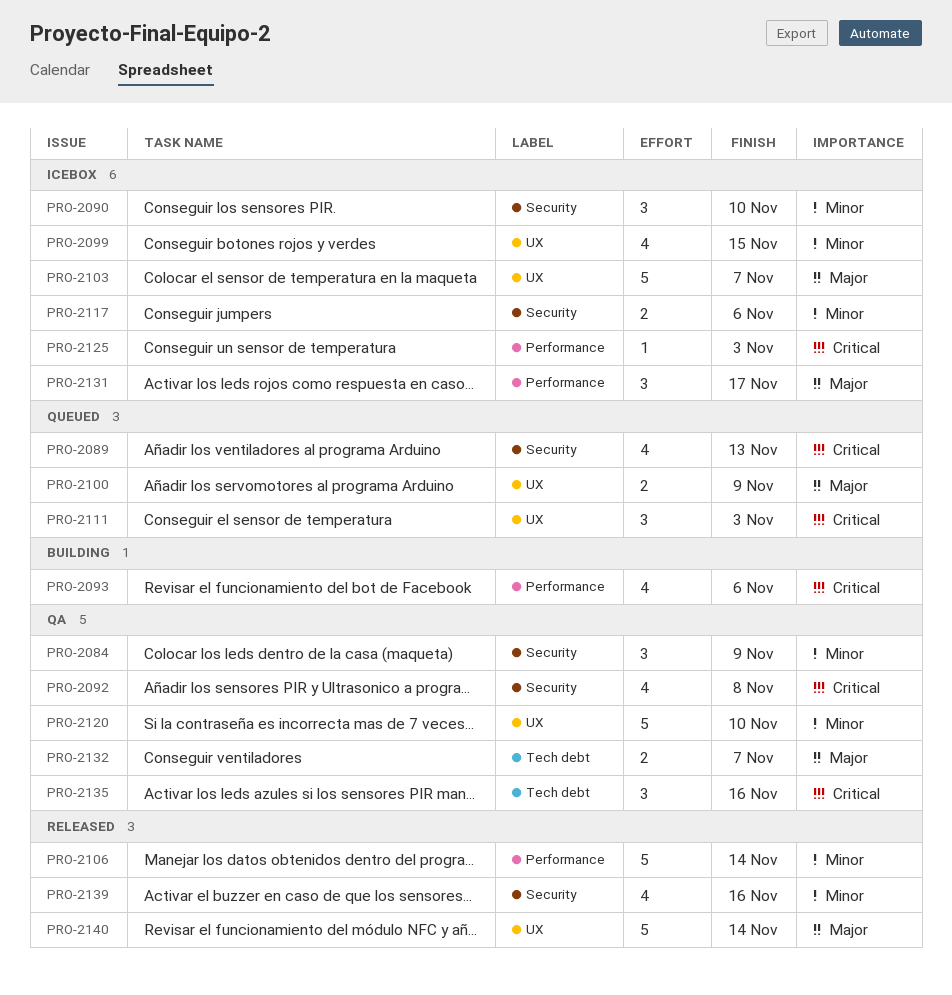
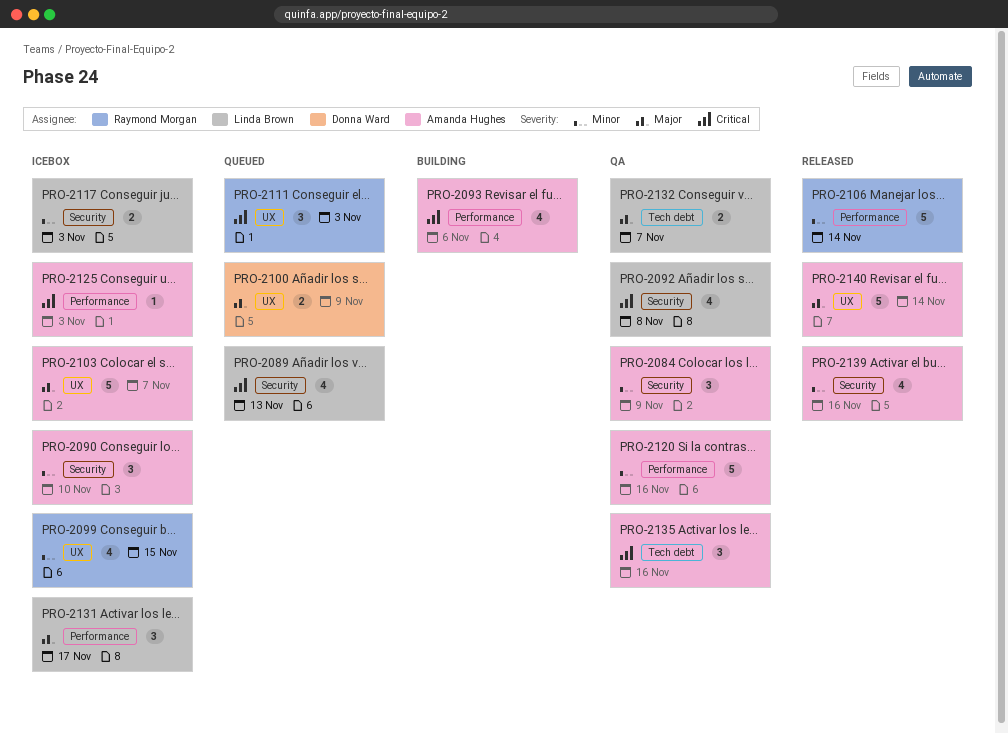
PRO-2117, due: Nov 6 -> Nov 3
PRO-2120, label: UX -> Performance
PRO-2120, due: Nov 10 -> Nov 16

